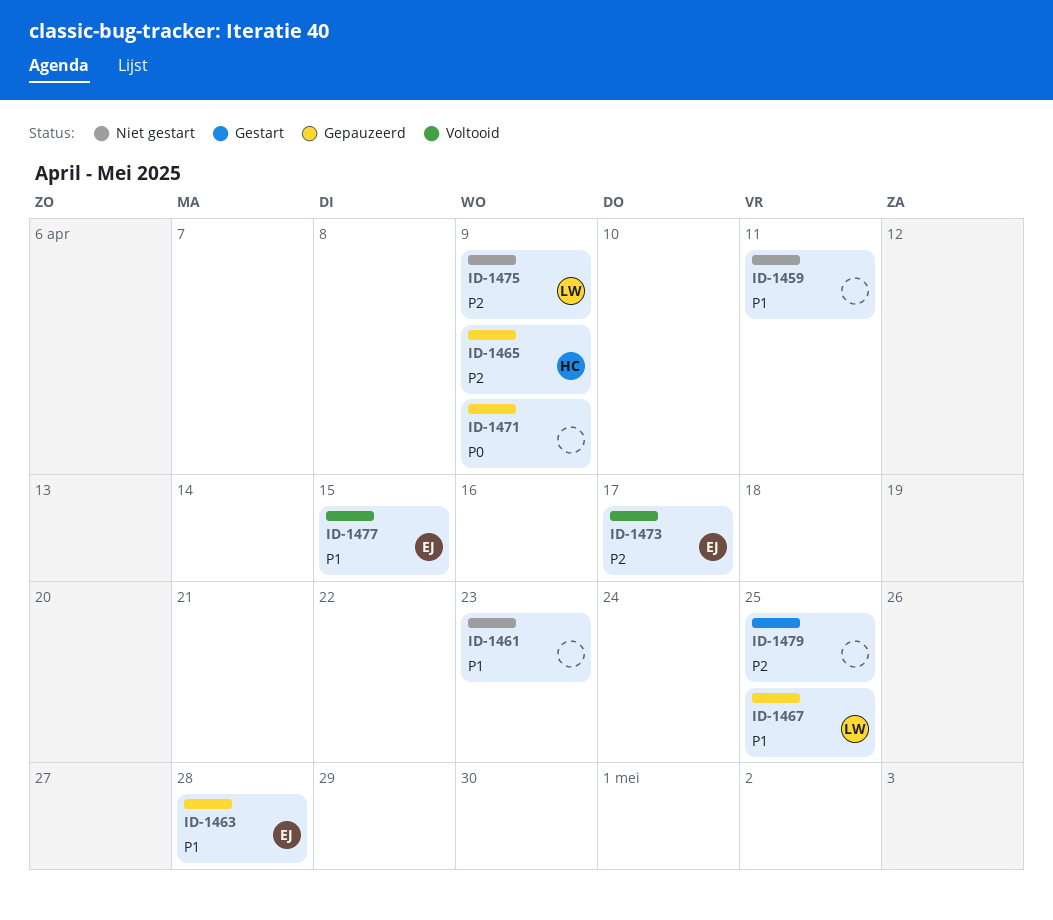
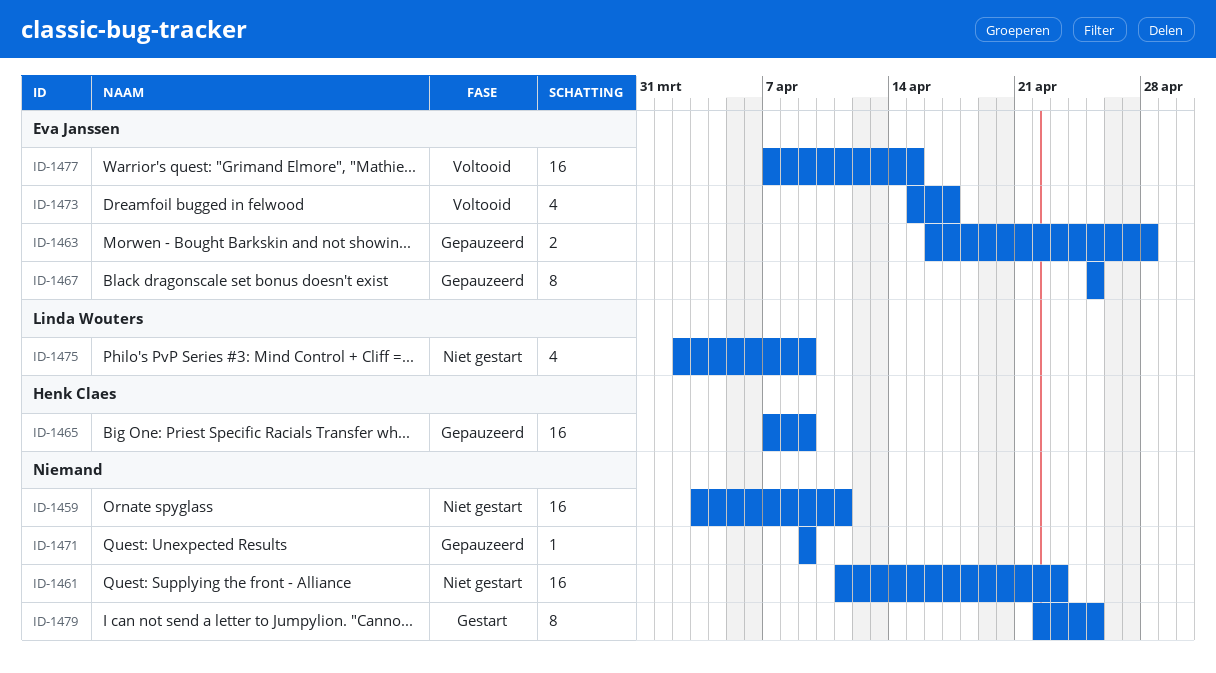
ID-1467, owner: Linda Wouters -> Eva Janssen

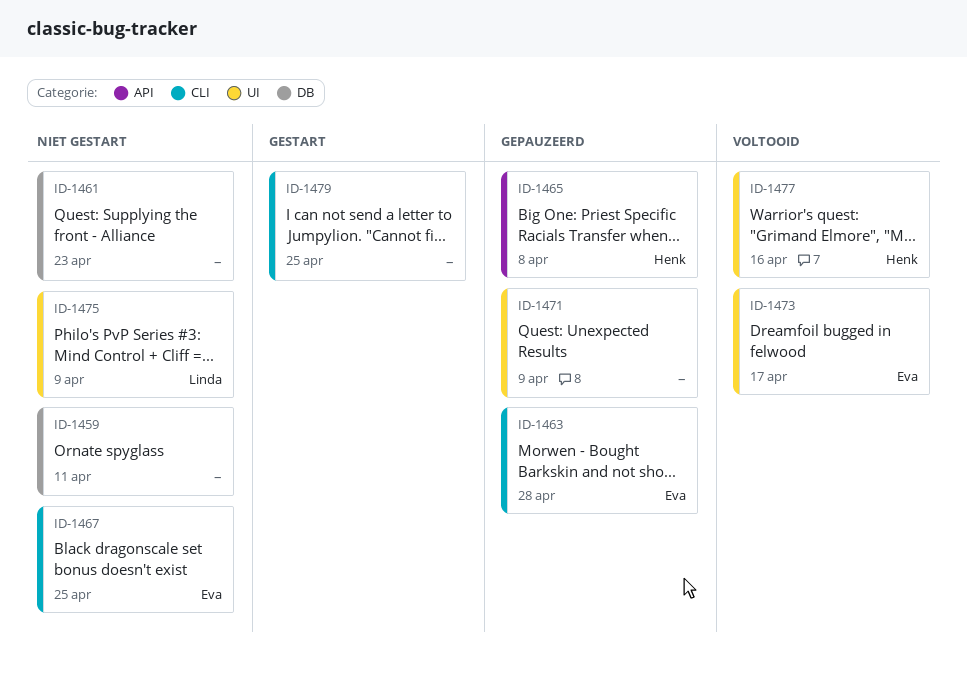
ID-1465, due: Apr 9 -> Apr 8
ID-1467, status: Gepauzeerd -> Niet gestart
ID-1477, owner: Eva Janssen -> Henk Claes
ID-1477, due: Apr 15 -> Apr 16

